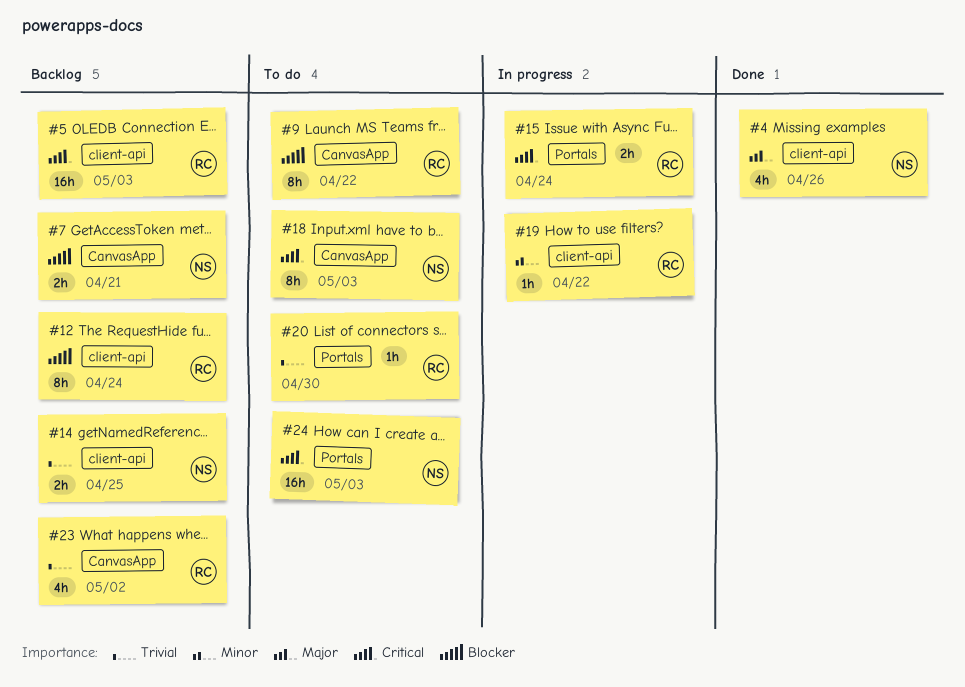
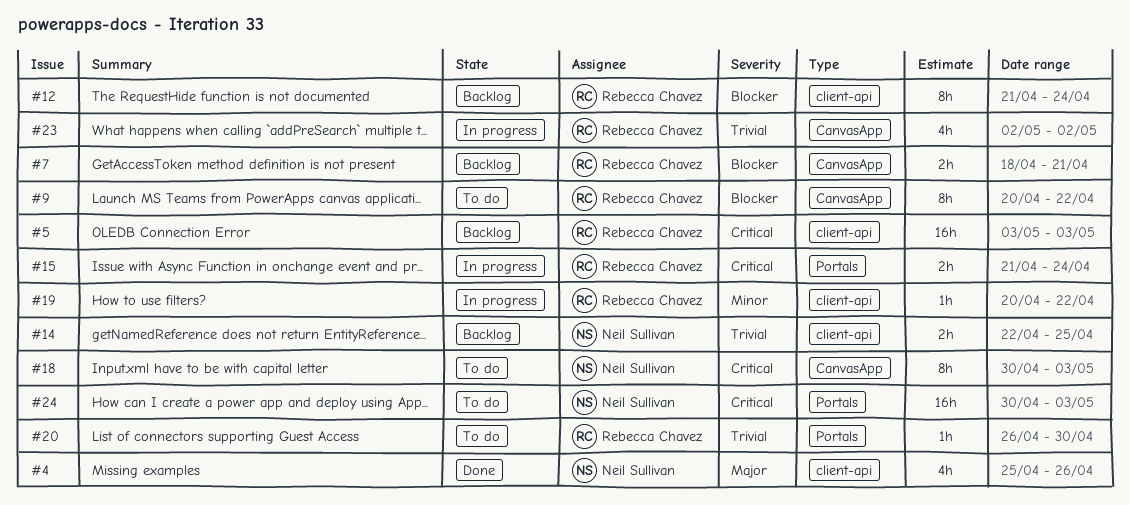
#7, owner: Neil Sullivan -> Rebecca Chavez
#23, status: Backlog -> In progress

